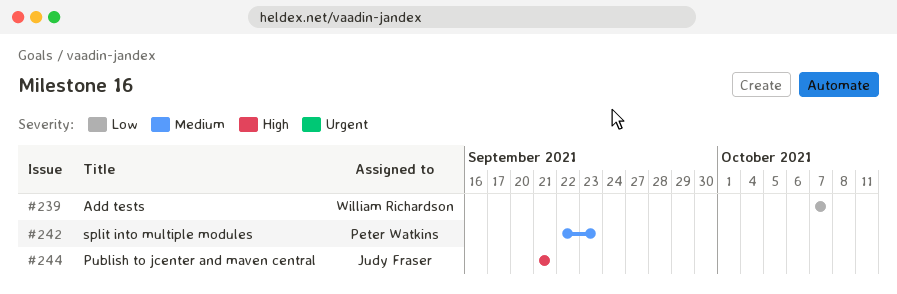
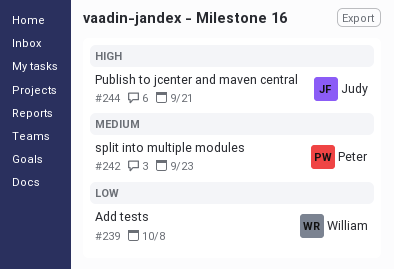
#239, due: Oct 7 -> Oct 8

